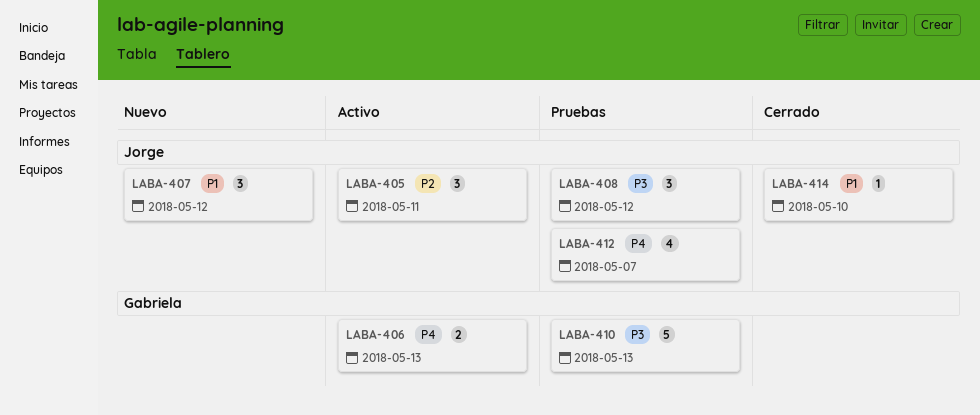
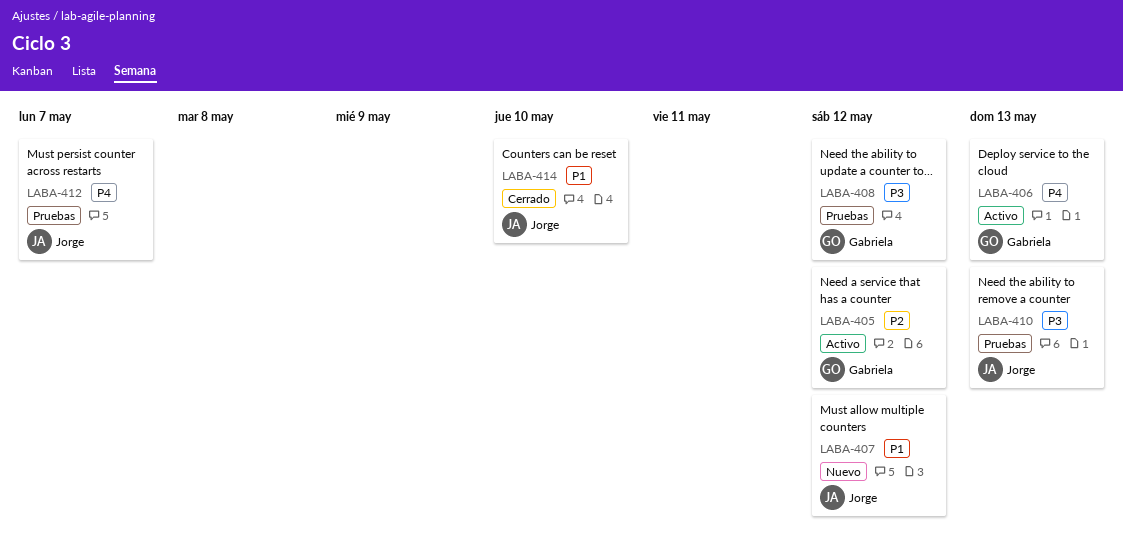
LABA-405, owner: Jorge -> Gabriela
LABA-405, due: May 11 -> May 12
LABA-408, owner: Jorge -> Gabriela
LABA-410, owner: Gabriela -> Jorge

